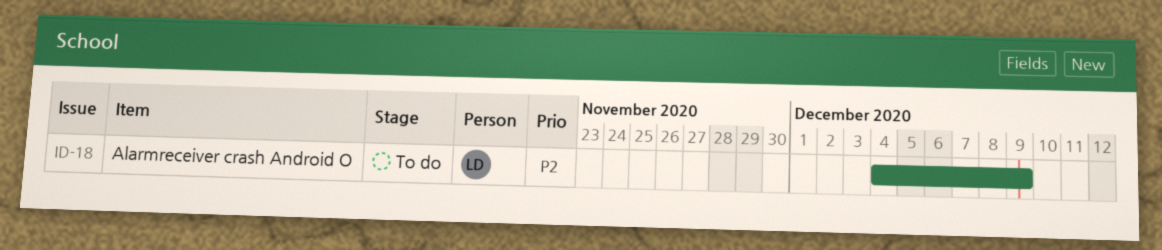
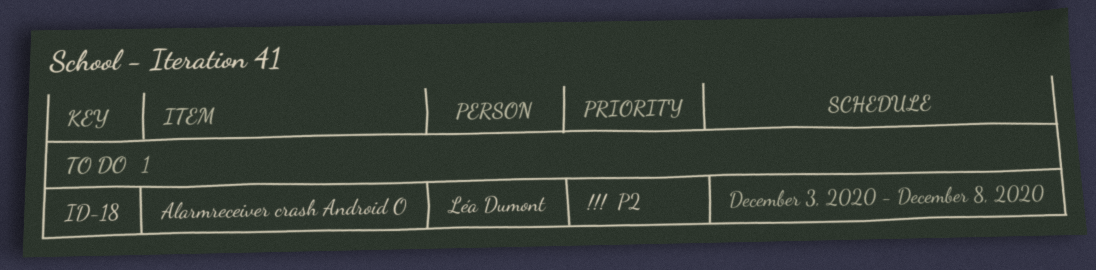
ID-18, start: Dec 4 -> Dec 3
ID-18, due: Dec 9 -> Dec 8

